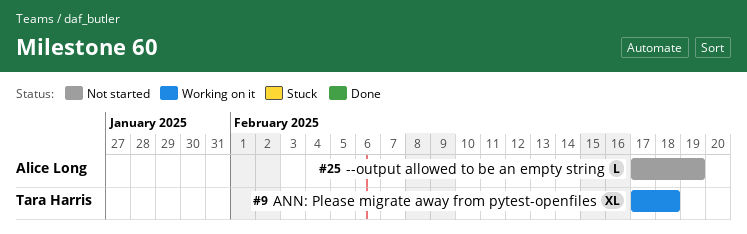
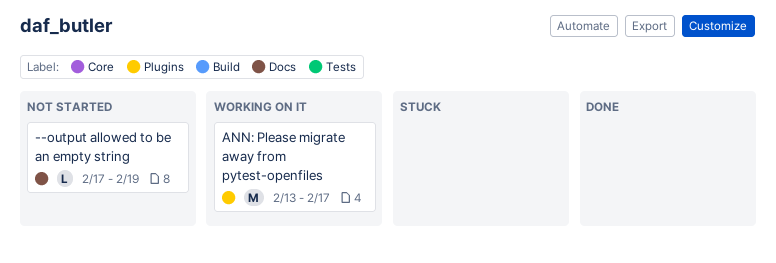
ANN: Please migrate away from pytest-openfiles, estimate: XL -> M
ANN: Please migrate away from pytest-openfiles, start: Feb 17 -> Feb 13
ANN: Please migrate away from pytest-openfiles, due: Feb 18 -> Feb 17

